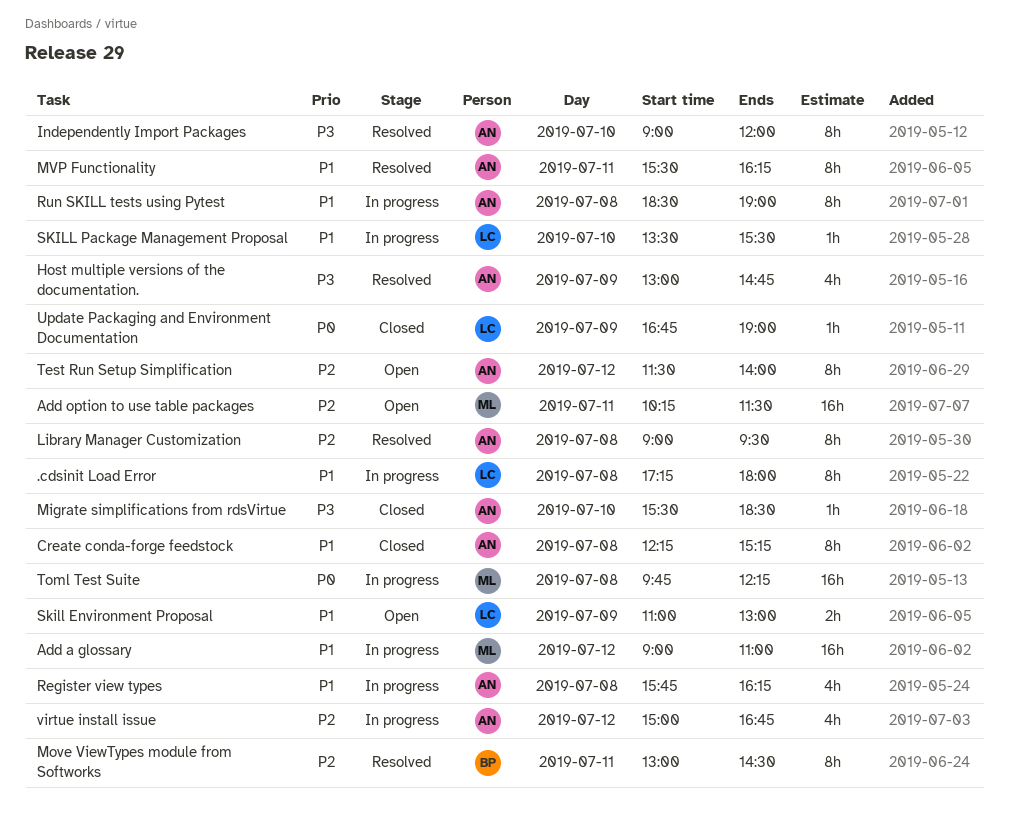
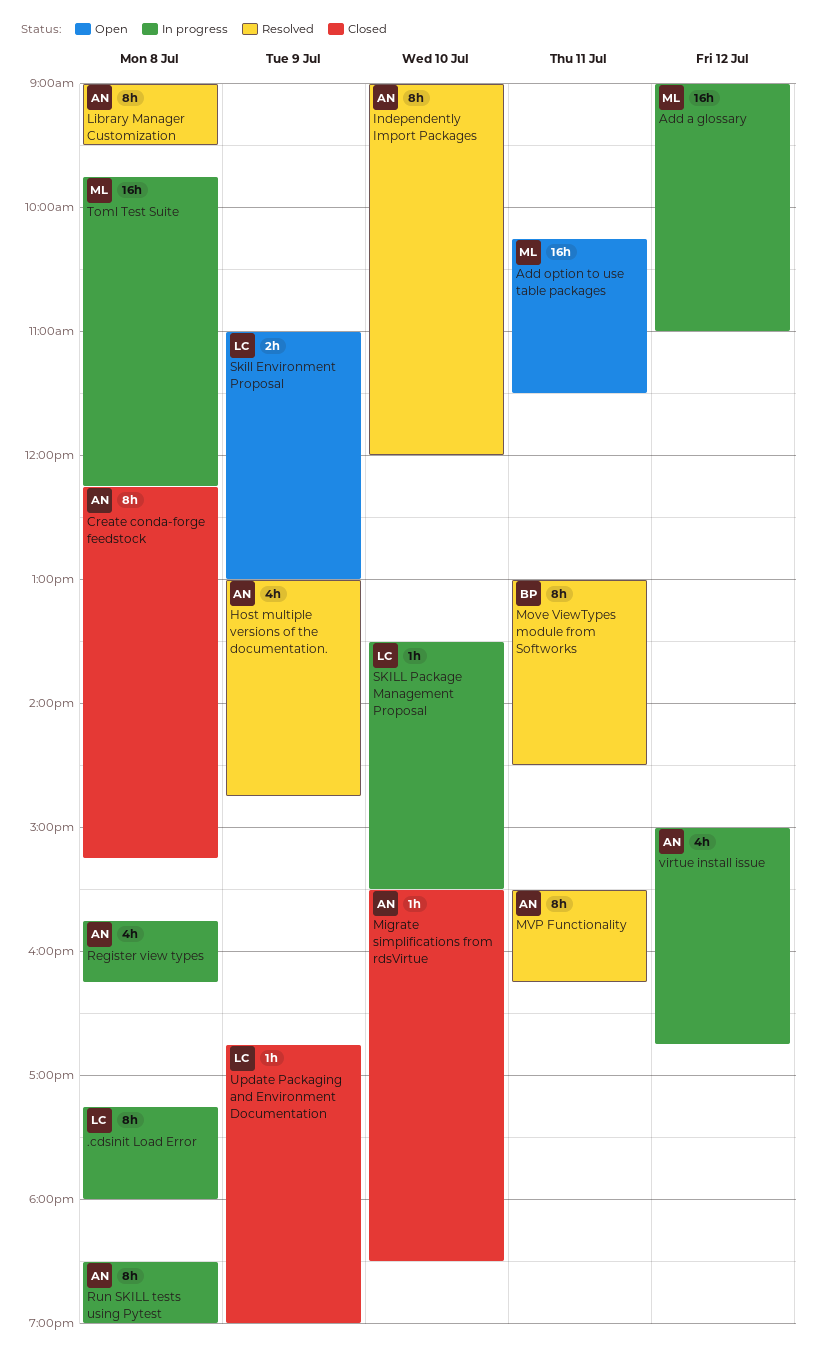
Test Run Setup Simplification: present -> none

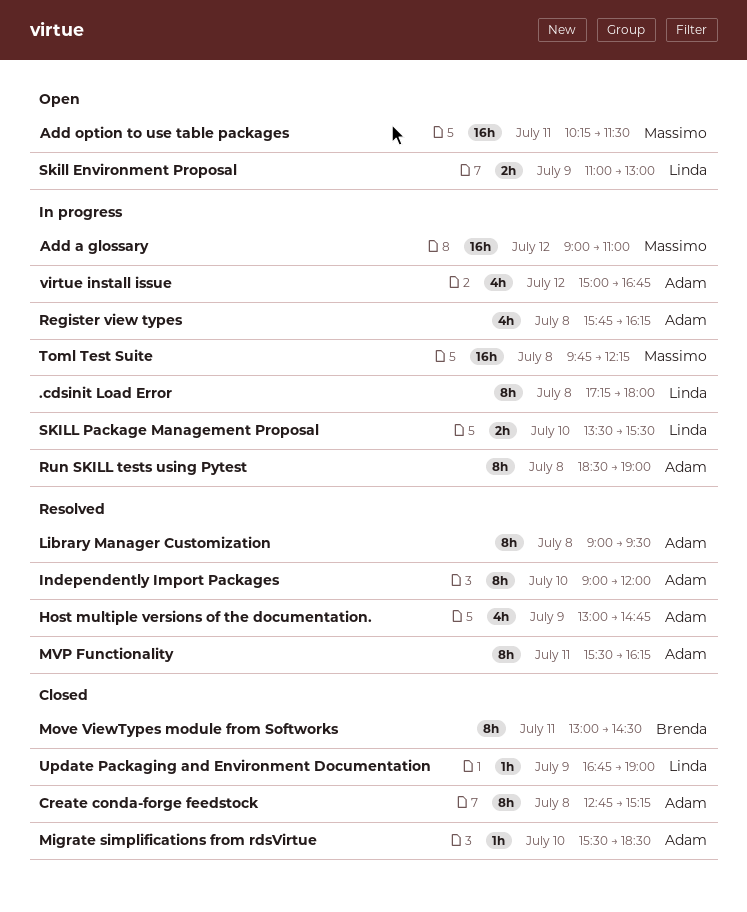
Create conda-forge feedstock, begins: 12:15 -> 12:45
Move ViewTypes module from Softworks, status: Resolved -> Closed
SKILL Package Management Proposal, estimate: 1h -> 2h

